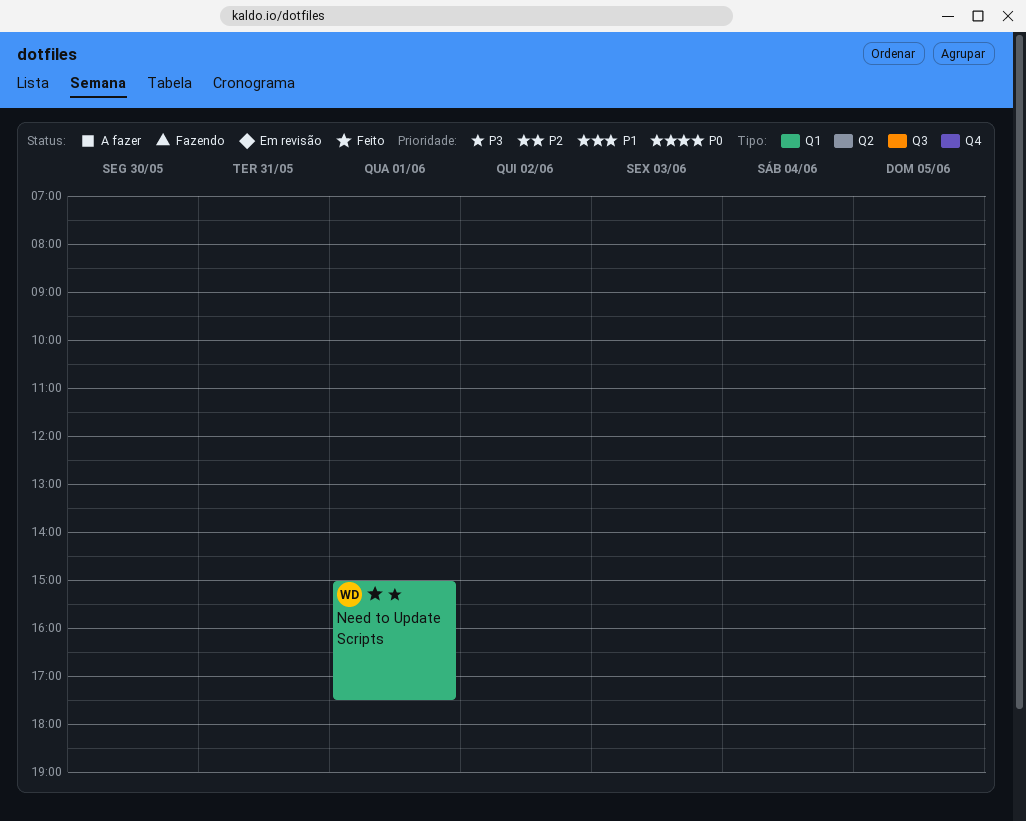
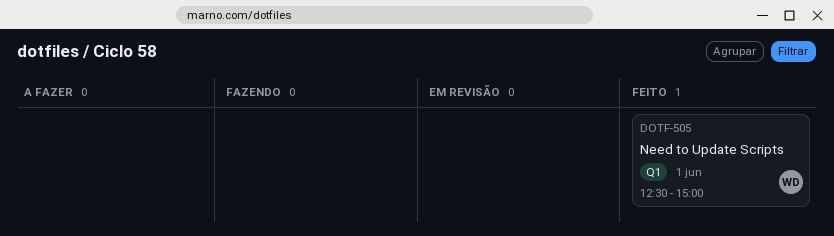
Need to Update Scripts, begins: 15:00 -> 12:30
Need to Update Scripts, ends: 17:30 -> 15:00

